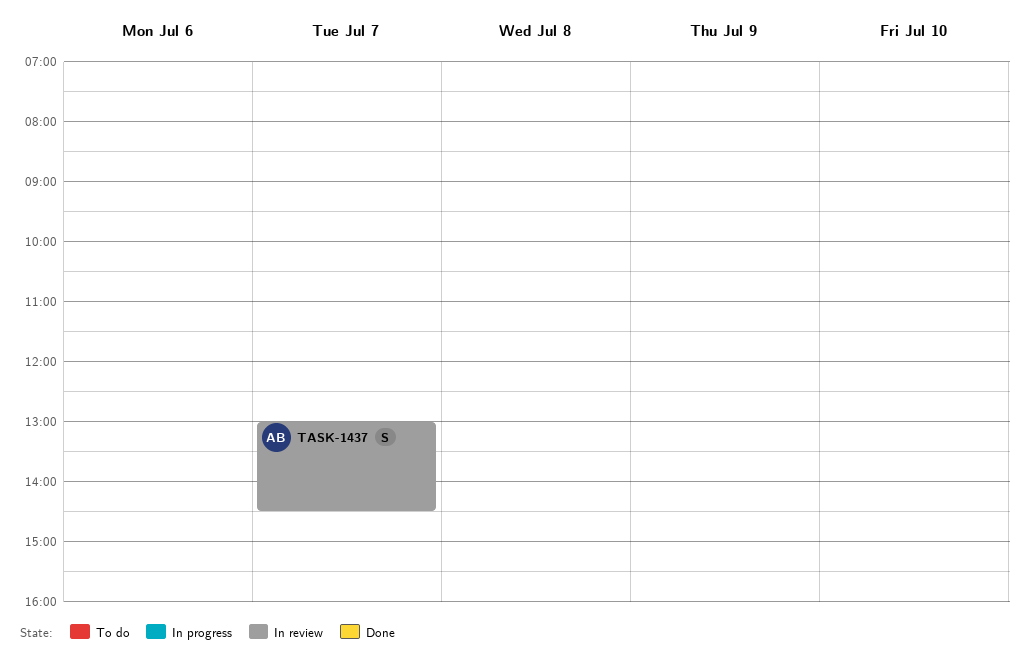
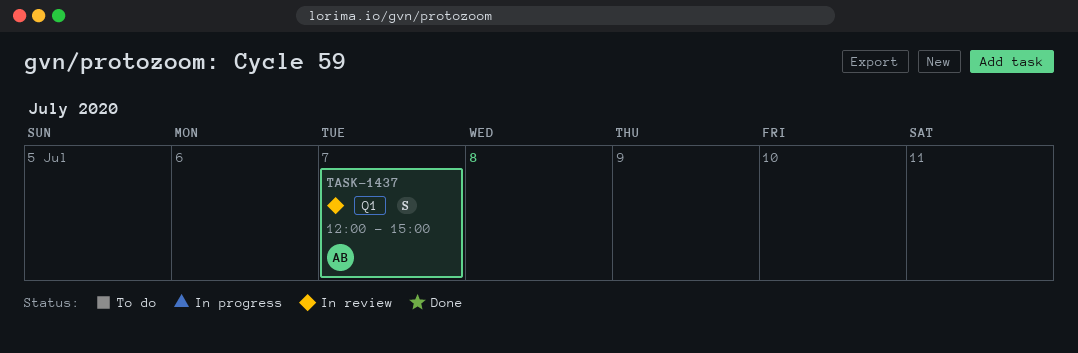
TASK-1437, begins: 13:00 -> 12:00
TASK-1437, ends: 14:30 -> 15:00

